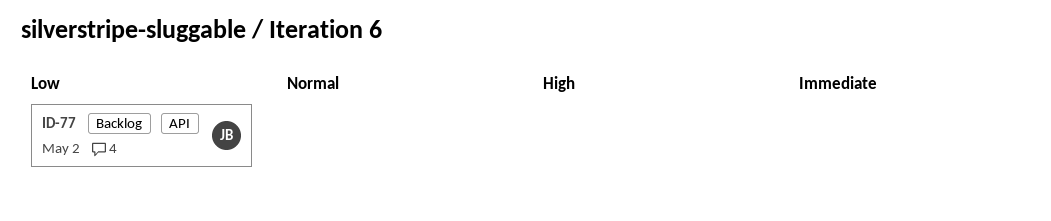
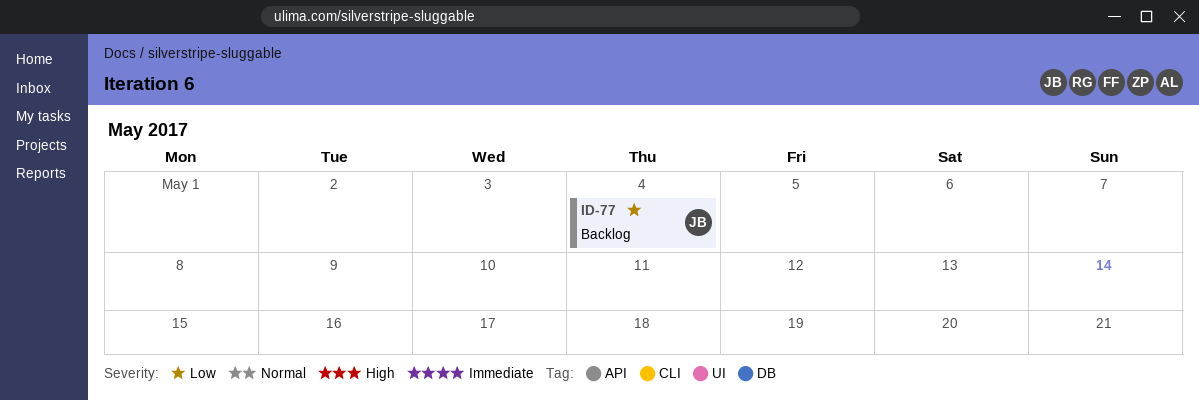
ID-77, due: May 2 -> May 4

